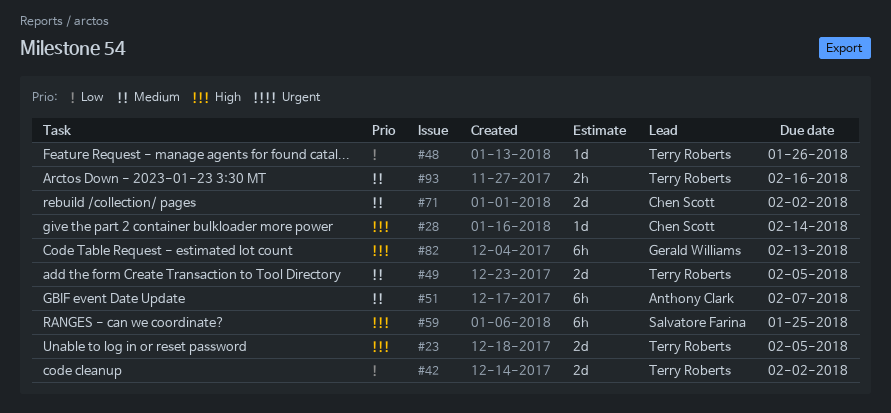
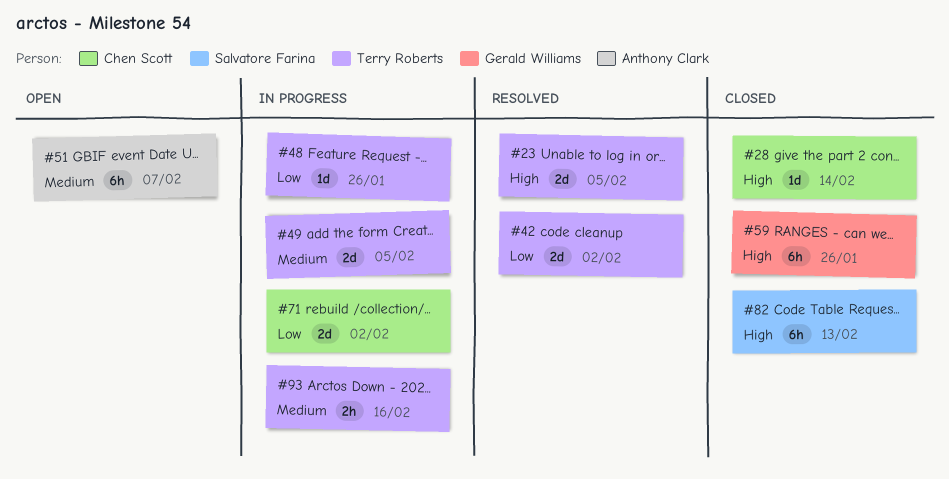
#59, owner: Salvatore Farina -> Gerald Williams
#59, due: Jan 25 -> Jan 26
#71, priority: Medium -> Low
#82, owner: Gerald Williams -> Salvatore Farina

